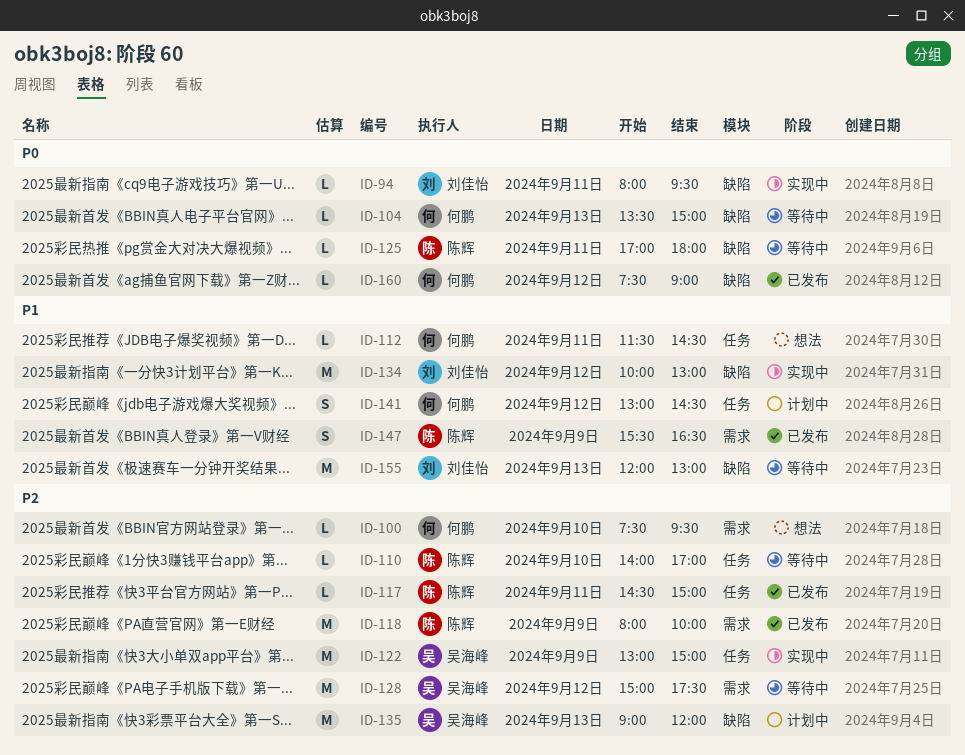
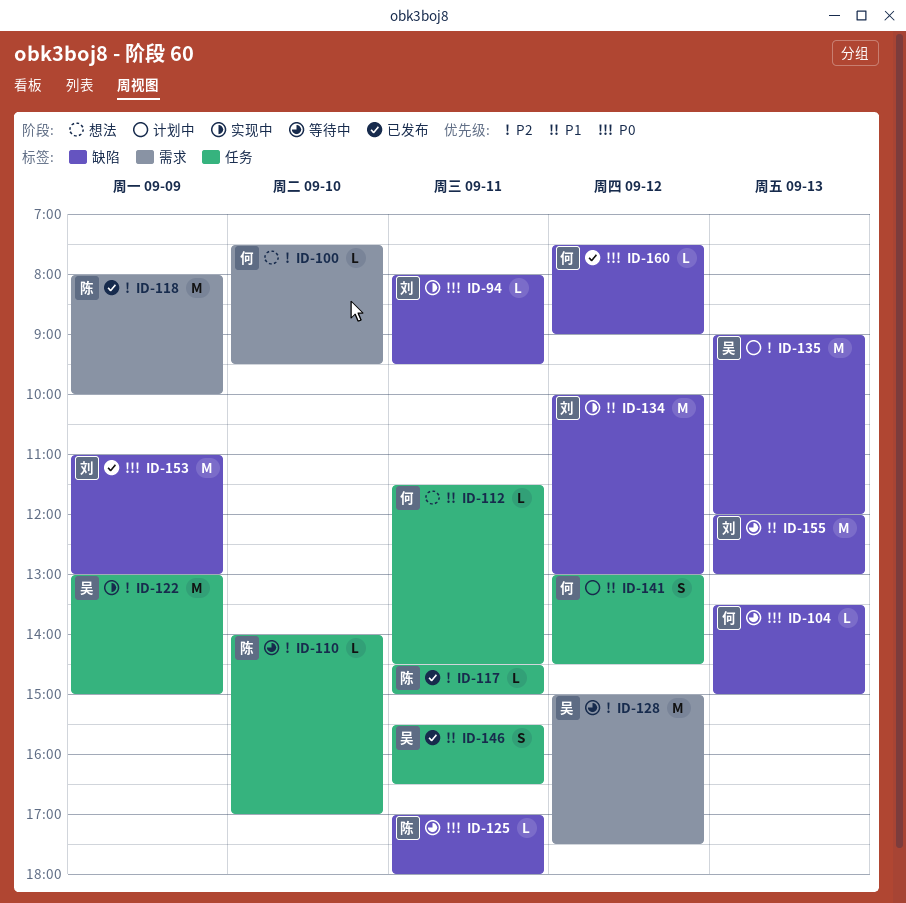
ID-146: none -> present
ID-147: present -> none
ID-153: none -> present

